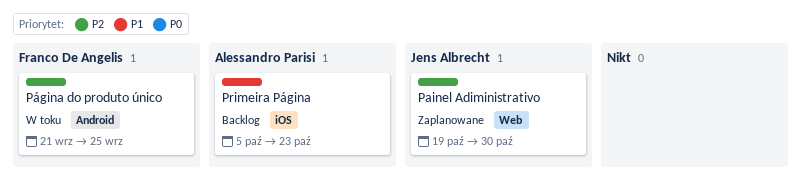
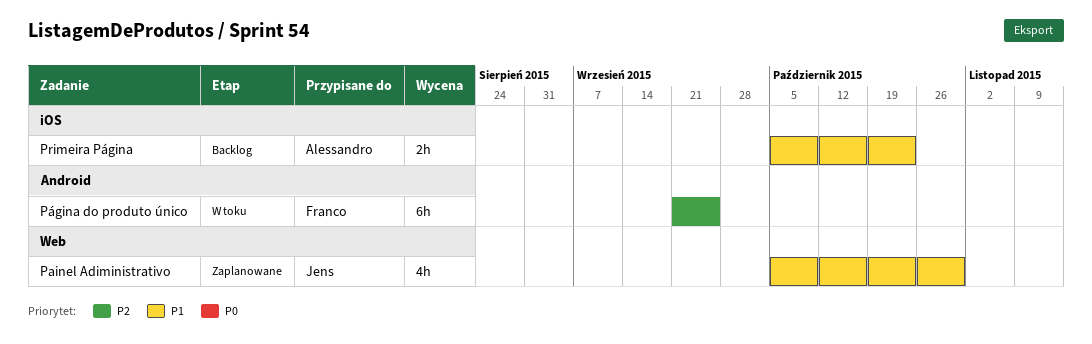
Painel Adiministrativo, priority: P2 -> P1
Painel Adiministrativo, start: Oct 19 -> Oct 5

